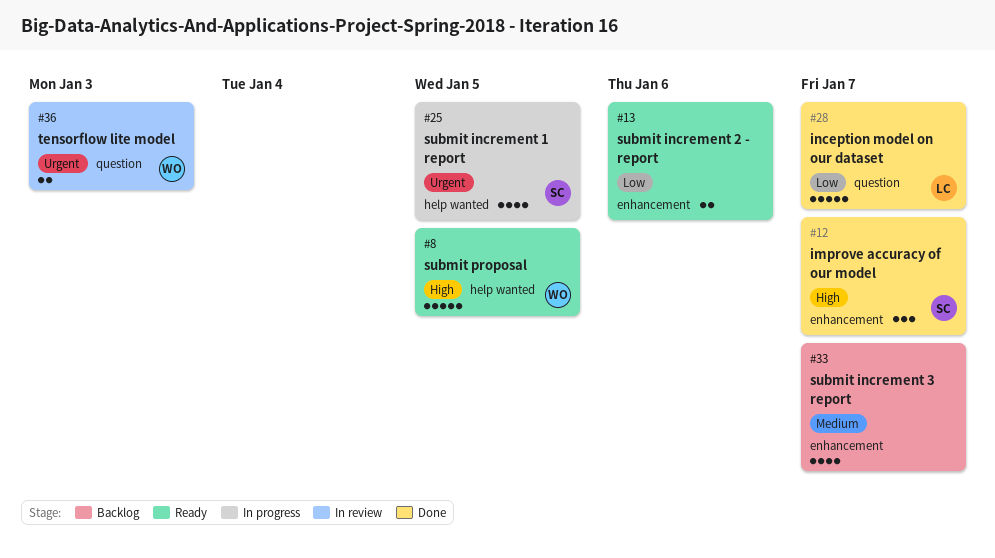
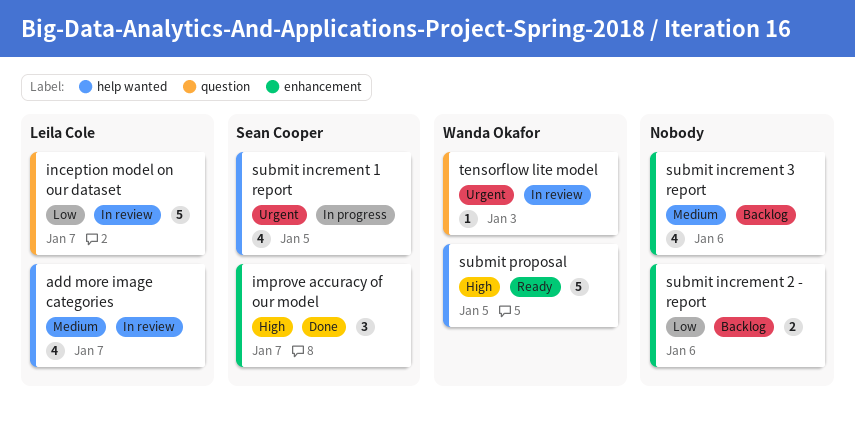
add more image categories: none -> present
inception model on our dataset, status: Done -> In review
submit increment 2 - report, status: Ready -> Backlog
submit increment 3 report, due: Jan 7 -> Jan 6
tensorflow lite model, estimate: 2 -> 1

